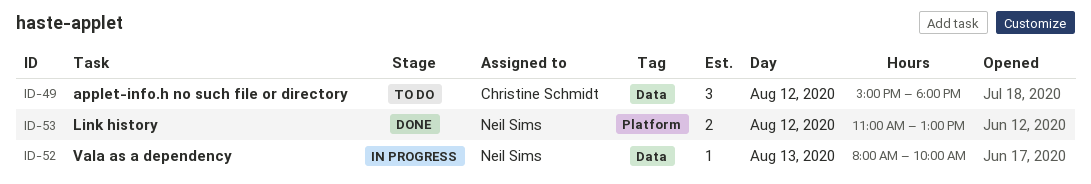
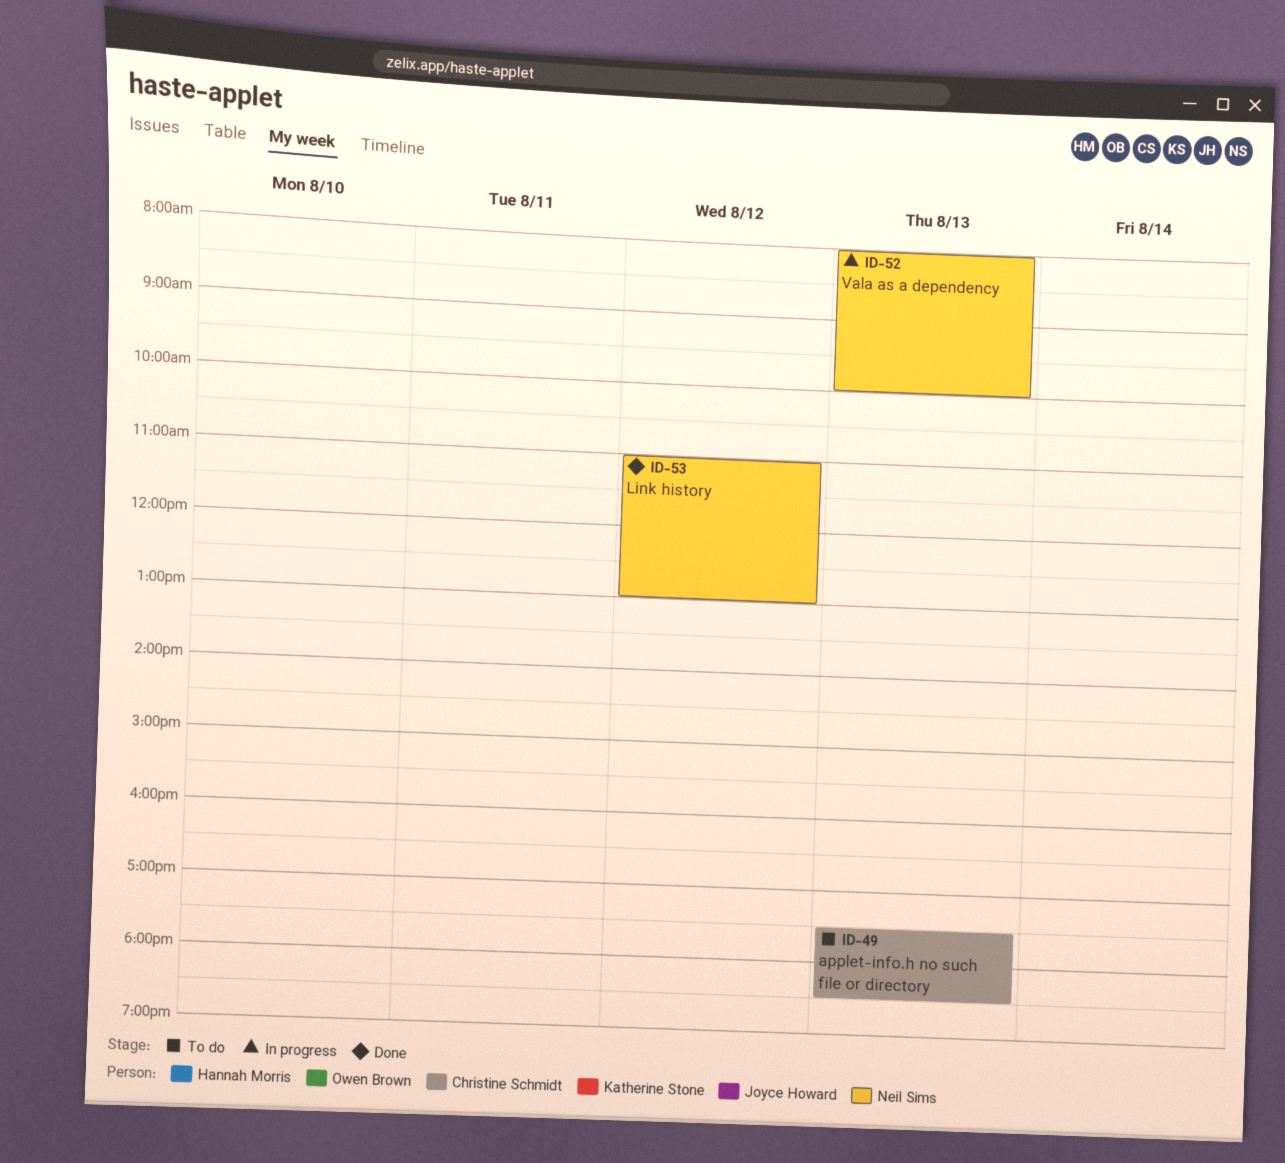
ID-49, day: Aug 12 -> Aug 13
ID-49, begins: 15:00 -> 17:30
ID-49, ends: 18:00 -> 18:30

